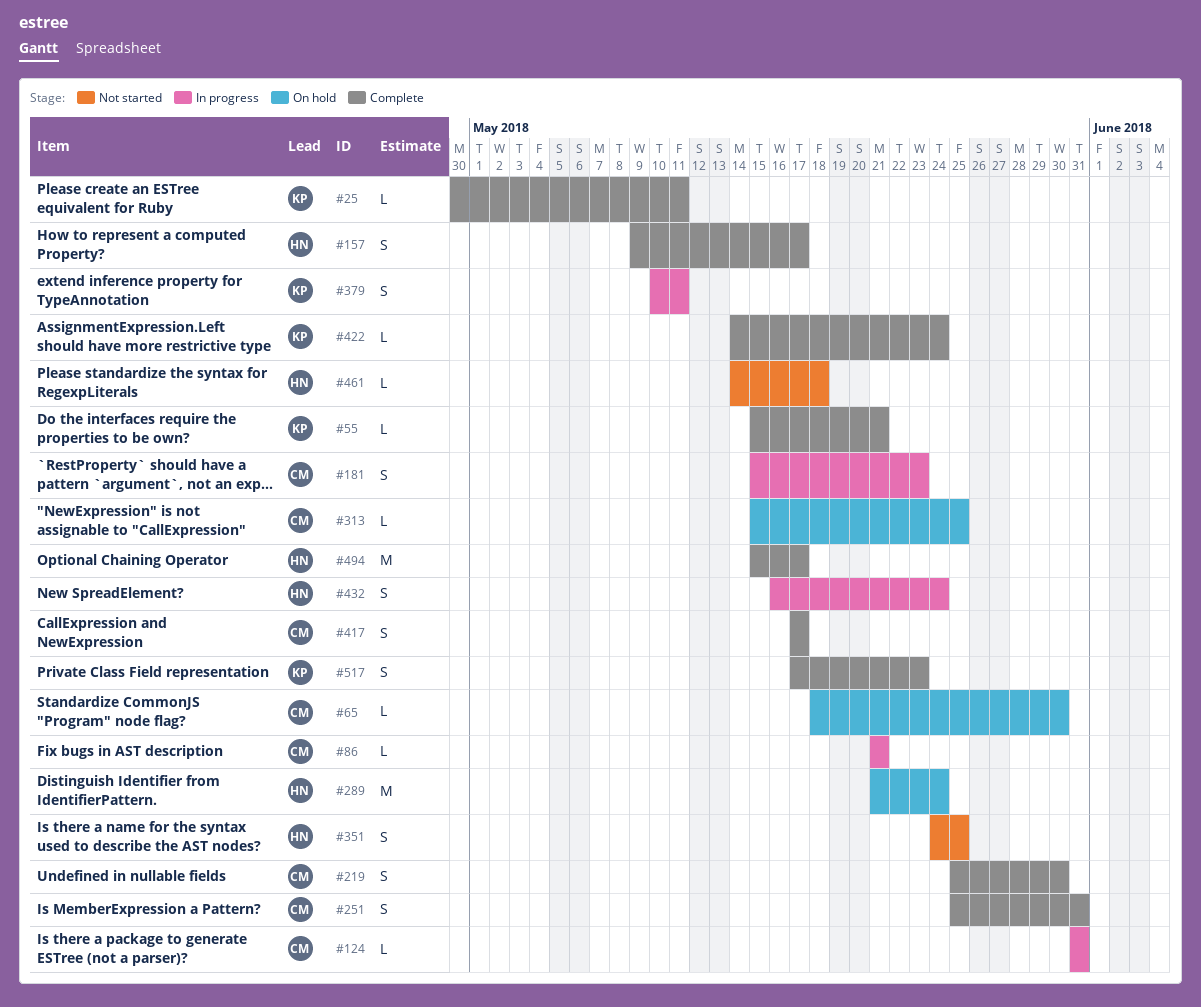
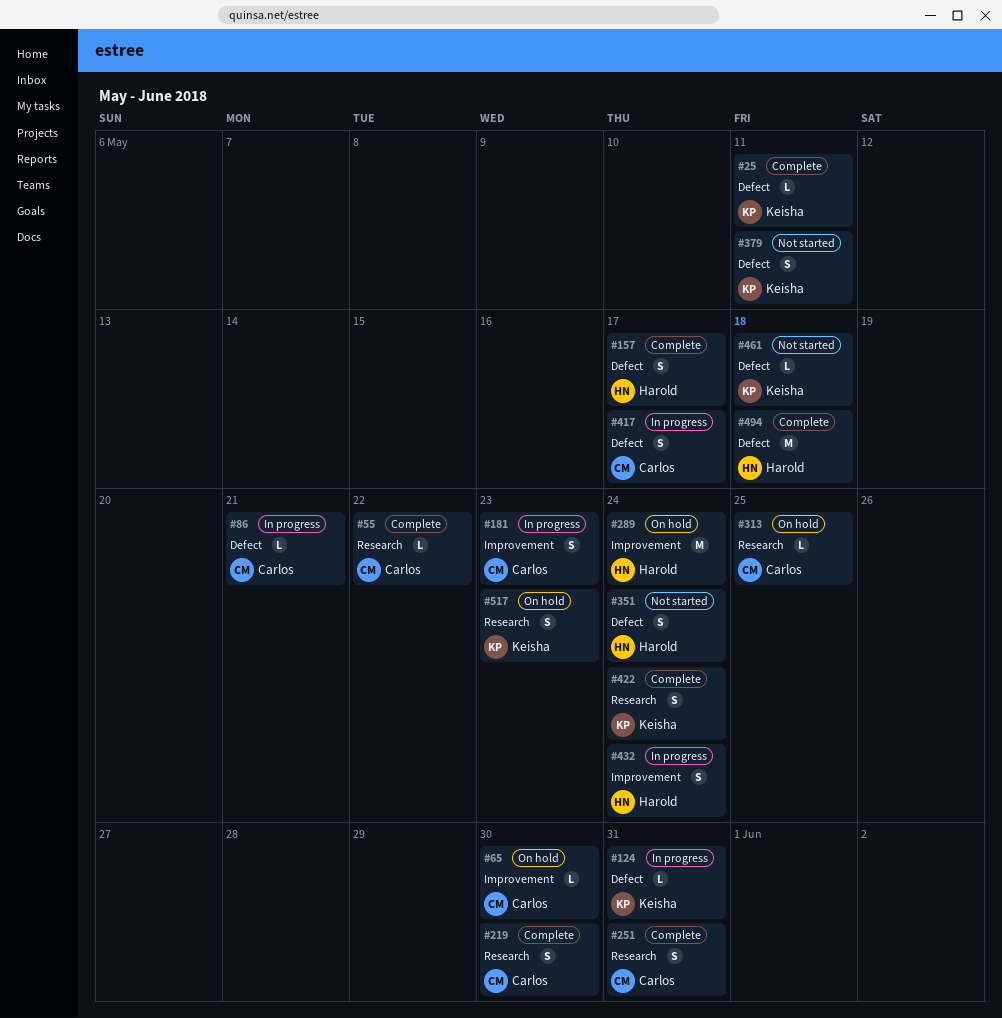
#55, owner: Keisha -> Carlos
#55, due: May 21 -> May 22
#124, owner: Carlos -> Keisha
#351, due: May 25 -> May 24
#379, status: In progress -> Not started
#417, status: Complete -> In progress
#422, estimate: L -> S
#461, owner: Harold -> Keisha
#494, due: May 17 -> May 18
#517, status: Complete -> On hold

